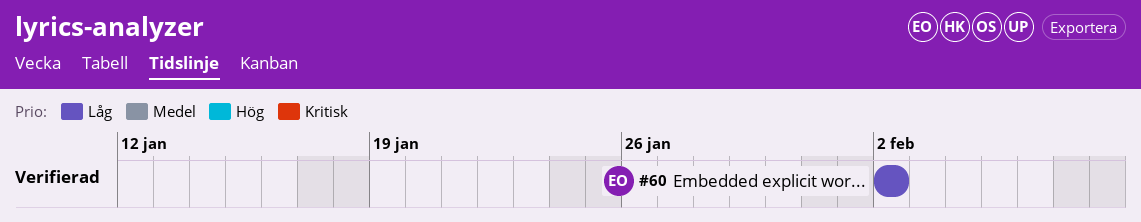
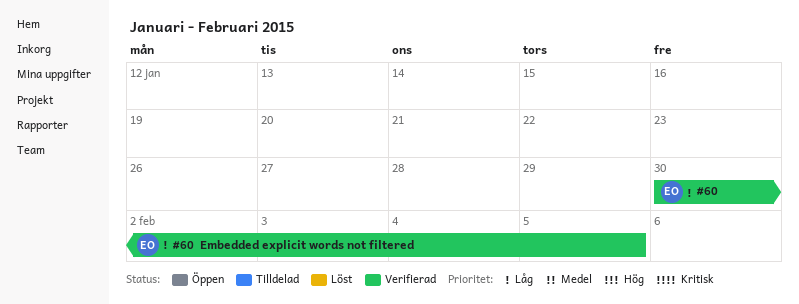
#60, start: Feb 2 -> Jan 30
#60, due: Feb 2 -> Feb 5

